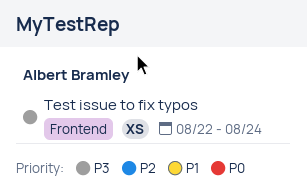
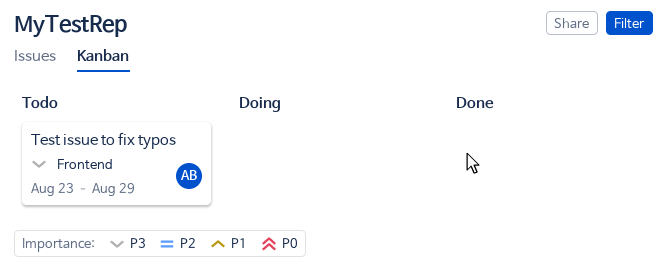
Test issue to fix typos, start: Aug 22 -> Aug 23
Test issue to fix typos, due: Aug 24 -> Aug 29

